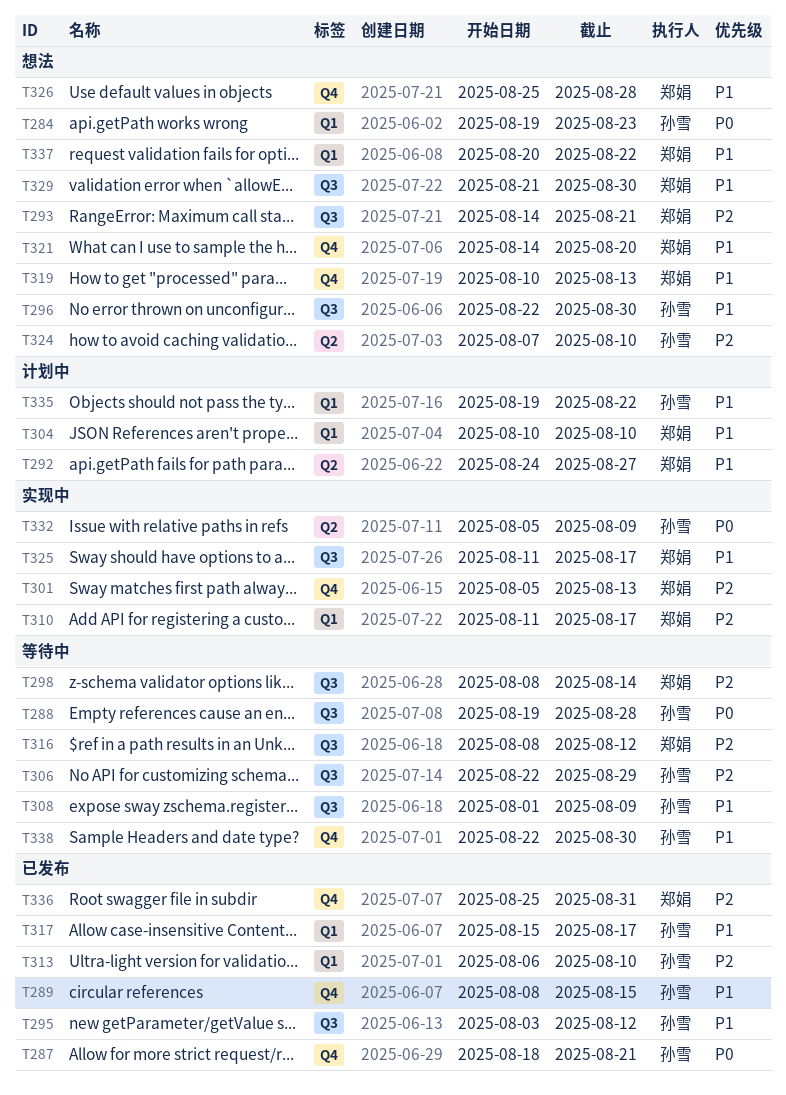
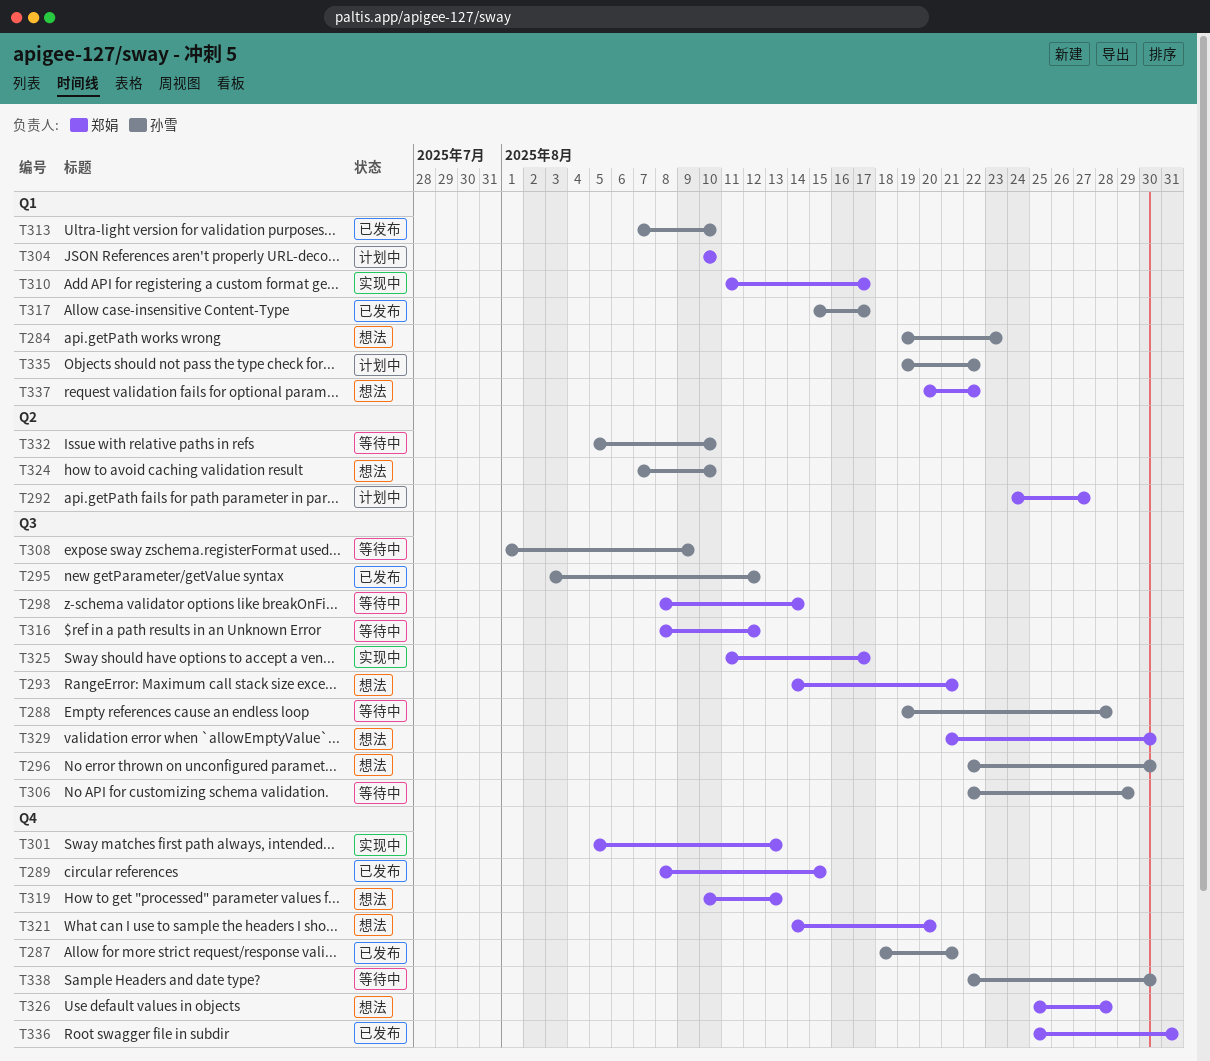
T289, owner: 孙雪 -> 郑娟
T313, start: Aug 6 -> Aug 7
T332, status: 实现中 -> 等待中
T332, due: Aug 9 -> Aug 10

